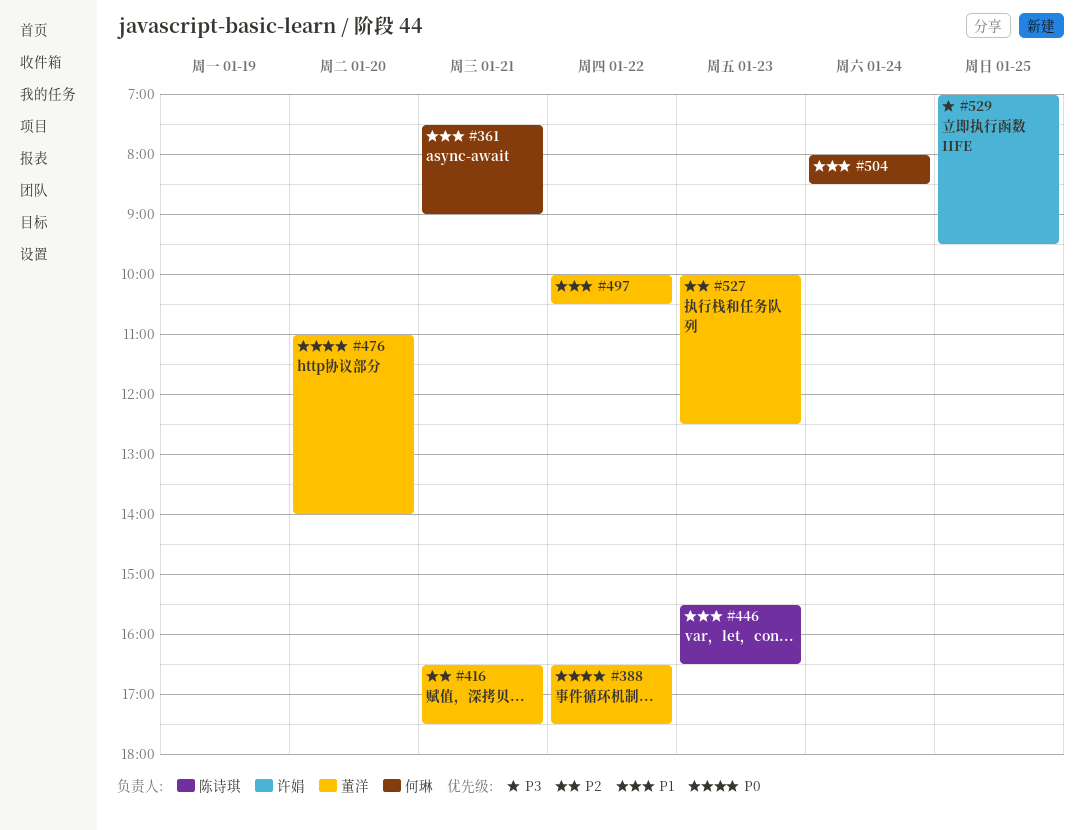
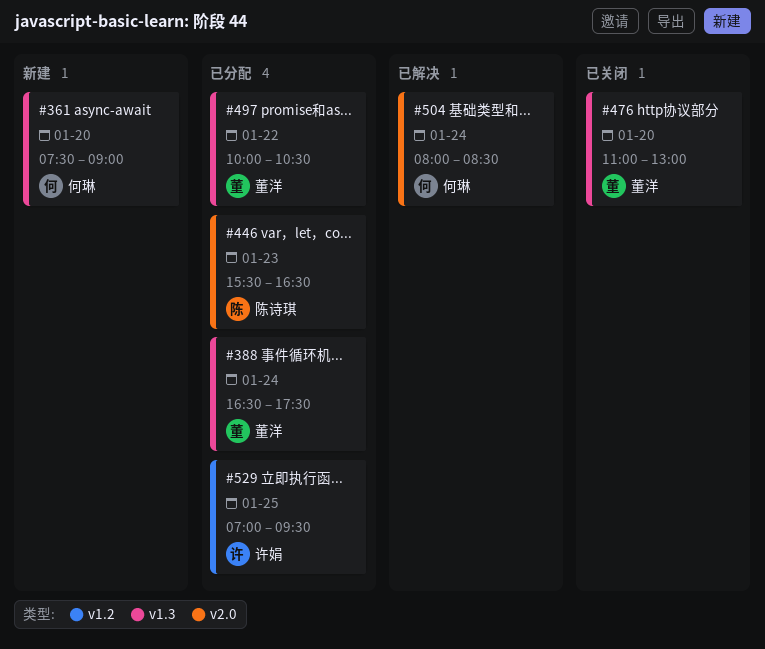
#361, day: Jan 21 -> Jan 20
#388, day: Jan 22 -> Jan 24
#416: present -> none
#476, ends: 14:00 -> 13:00
#527: present -> none

